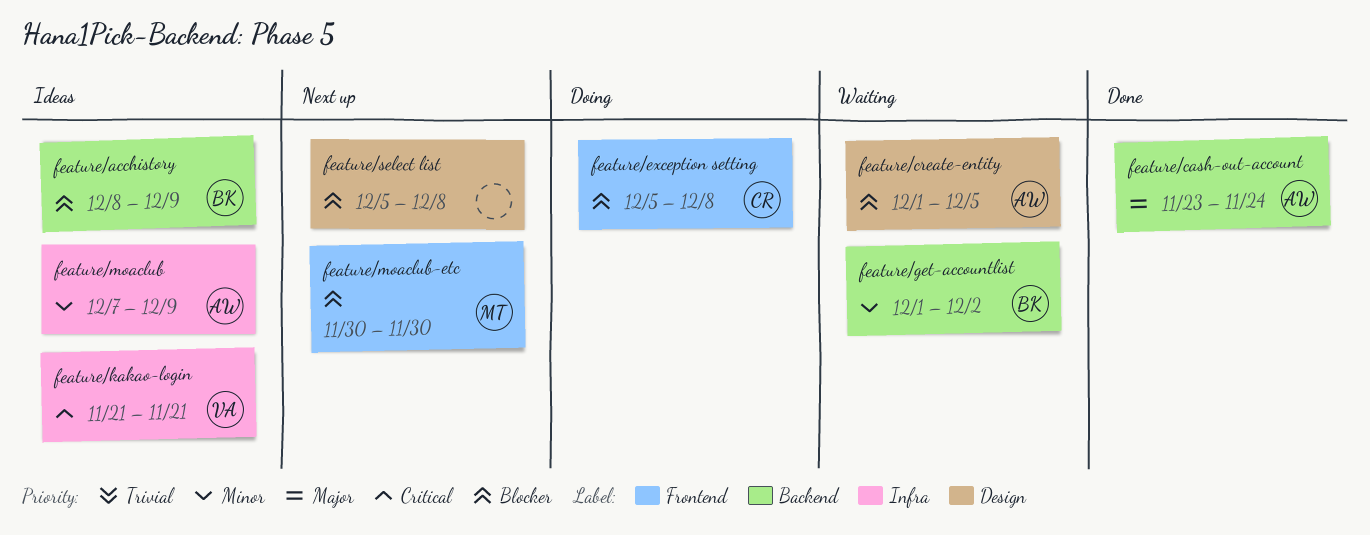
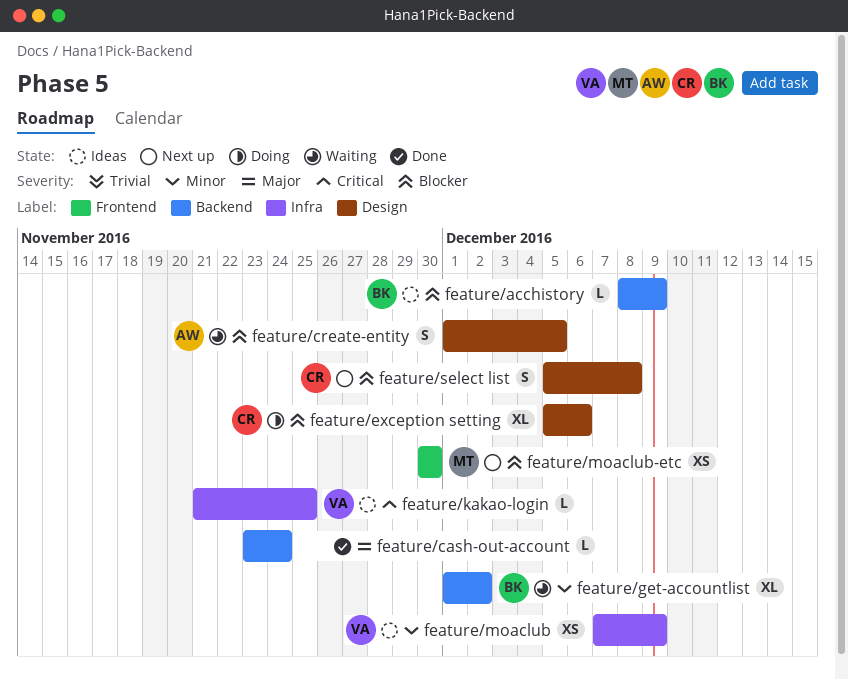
feature/cash-out-account, owner: AW -> none
feature/exception setting, label: Frontend -> Design
feature/exception setting, due: Dec 8 -> Dec 6
feature/kakao-login, due: Nov 21 -> Nov 25
feature/moaclub, owner: AW -> VA
feature/select list, owner: none -> CR

